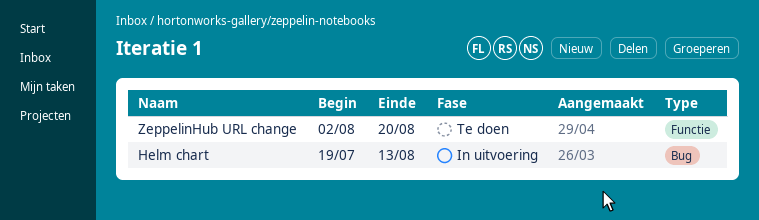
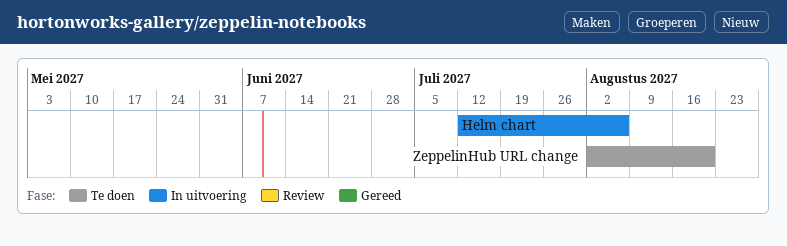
Helm chart, start: Jul 19 -> Jul 12
Helm chart, due: Aug 13 -> Aug 6

